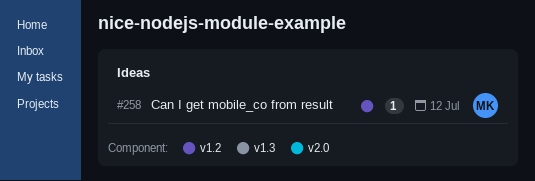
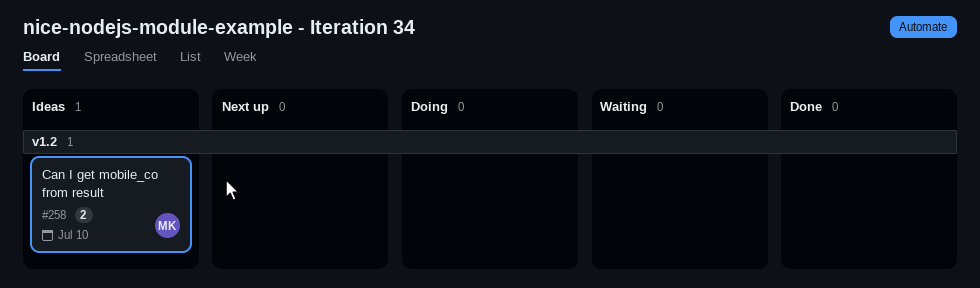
#258, estimate: 1 -> 2
#258, due: Jul 12 -> Jul 10

